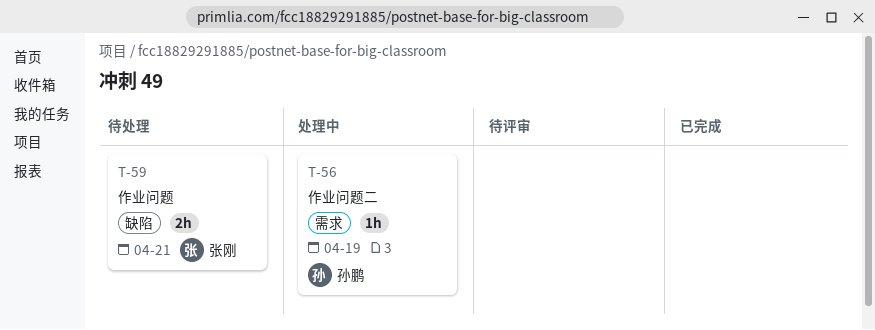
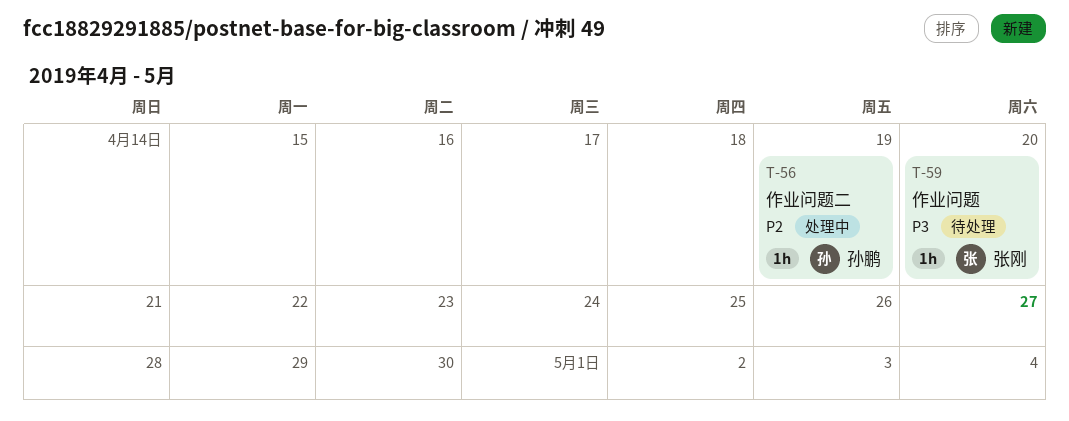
T-59, estimate: 2h -> 1h
T-59, due: Apr 21 -> Apr 20

